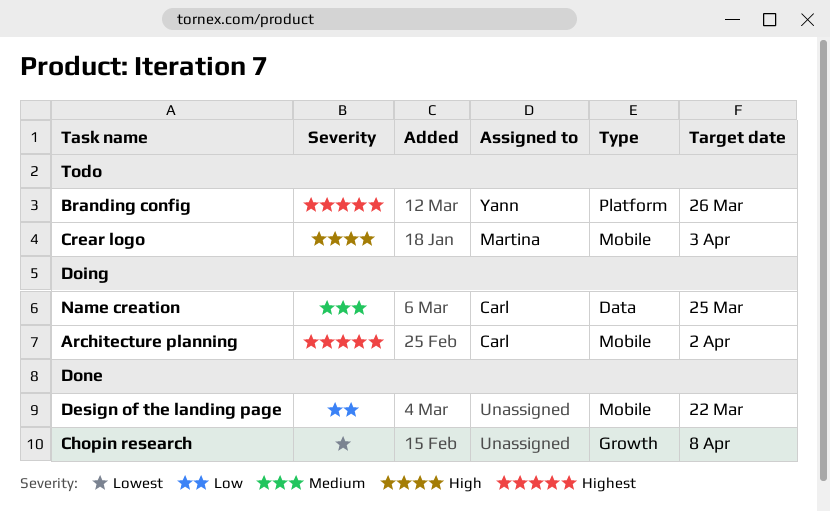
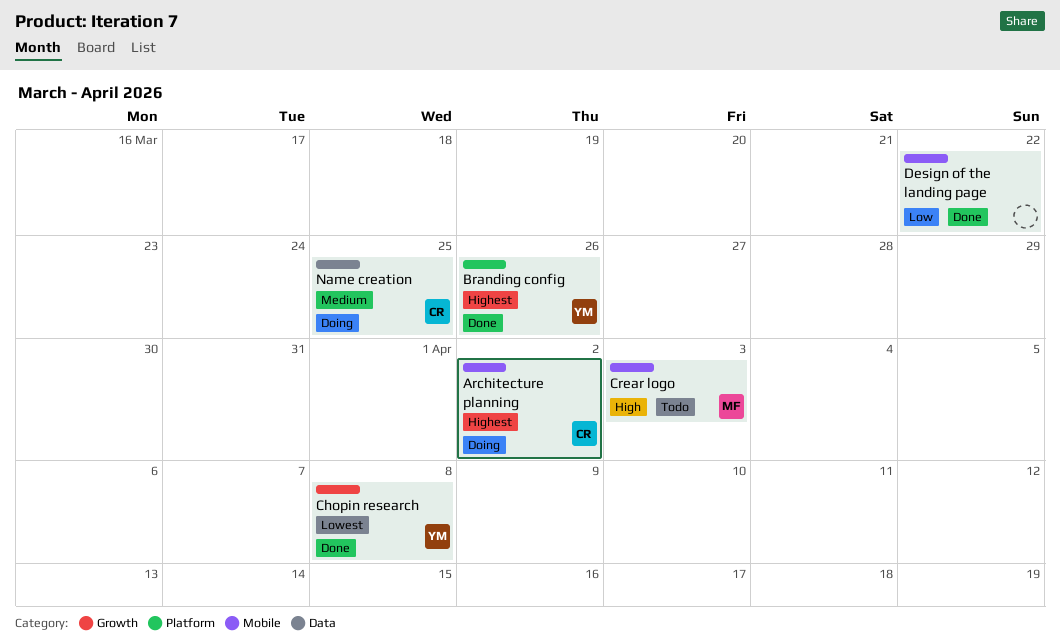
Branding config, status: Todo -> Done
Chopin research, owner: none -> Yann

